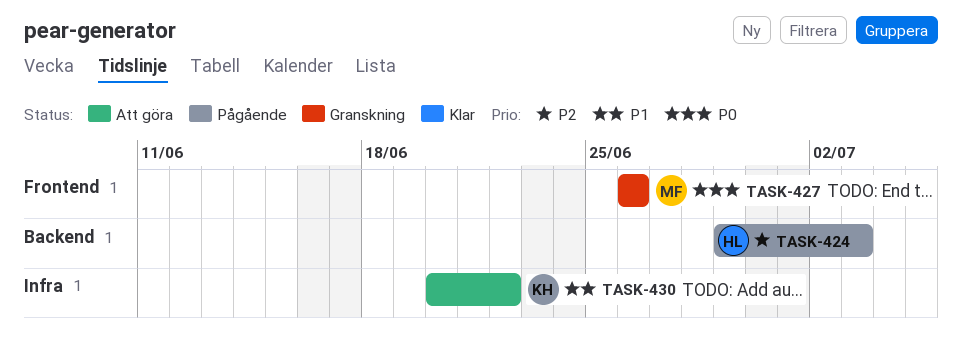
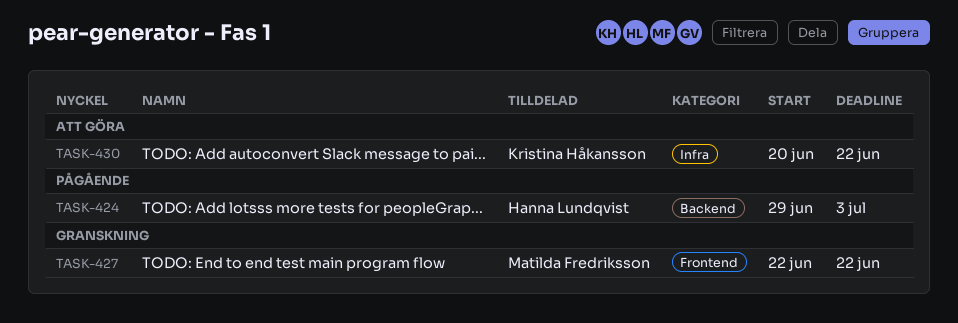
TASK-427, start: Jun 26 -> Jun 22
TASK-427, due: Jun 26 -> Jun 22

